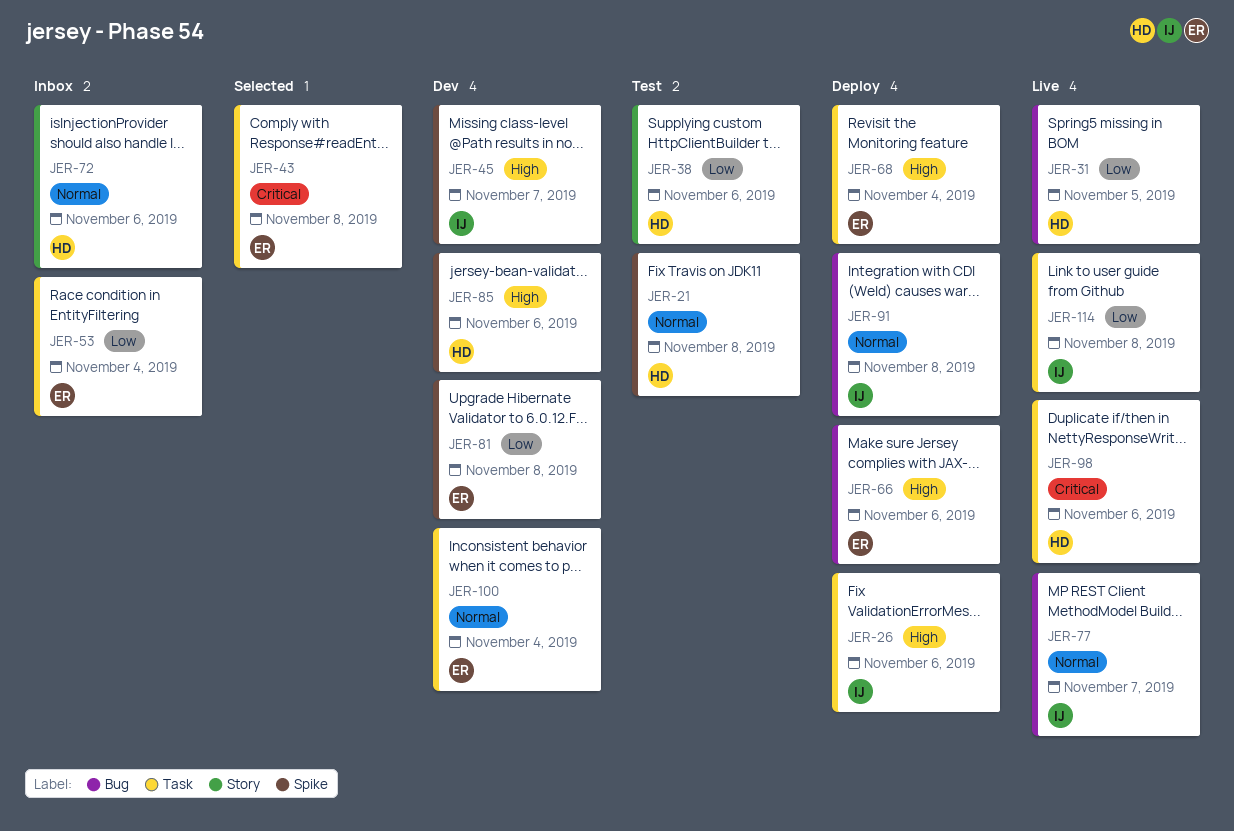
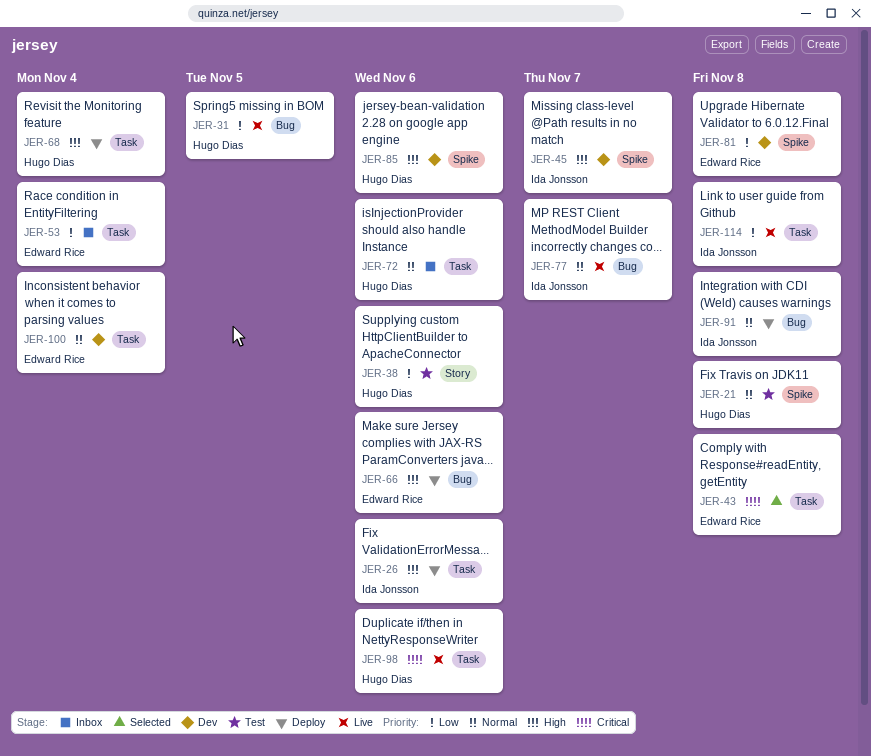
JER-68, owner: Edward Rice -> Hugo Dias
JER-72, label: Story -> Task

